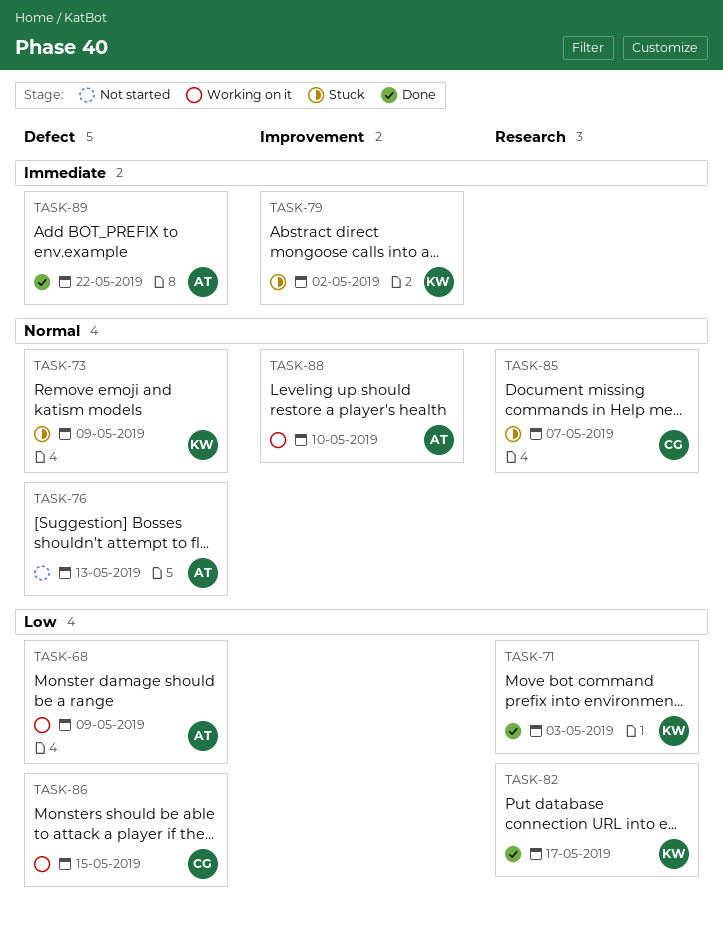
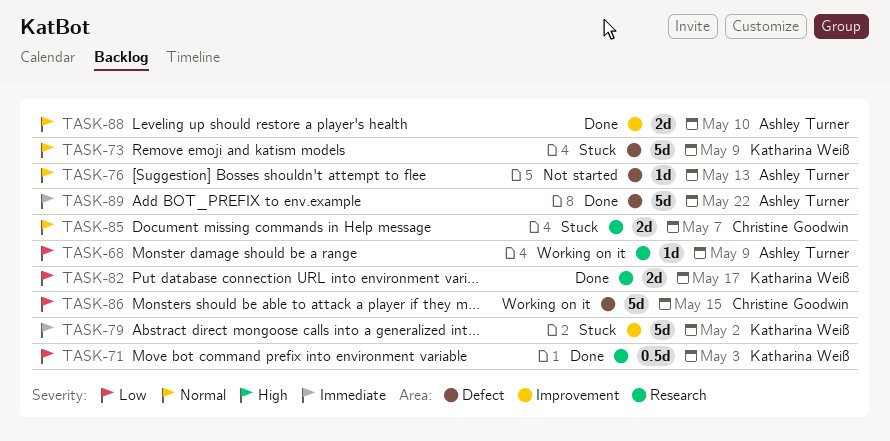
TASK-68, label: Defect -> Research
TASK-88, status: Working on it -> Done

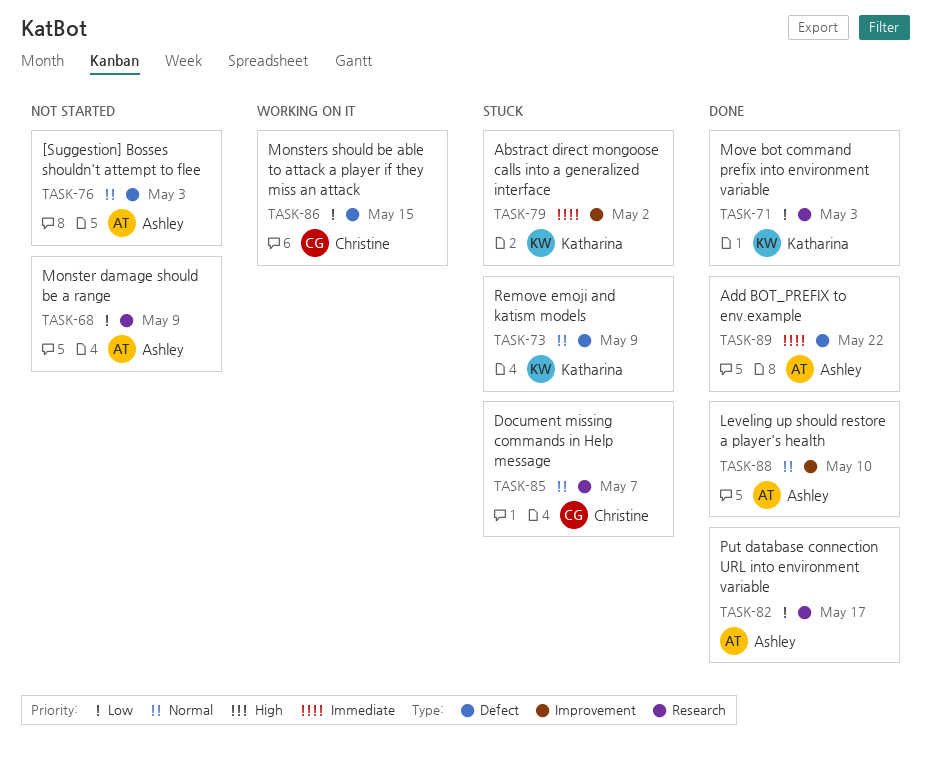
TASK-68, status: Working on it -> Not started
TASK-76, due: May 13 -> May 3
TASK-82, owner: Katharina Weiß -> Ashley Turner

